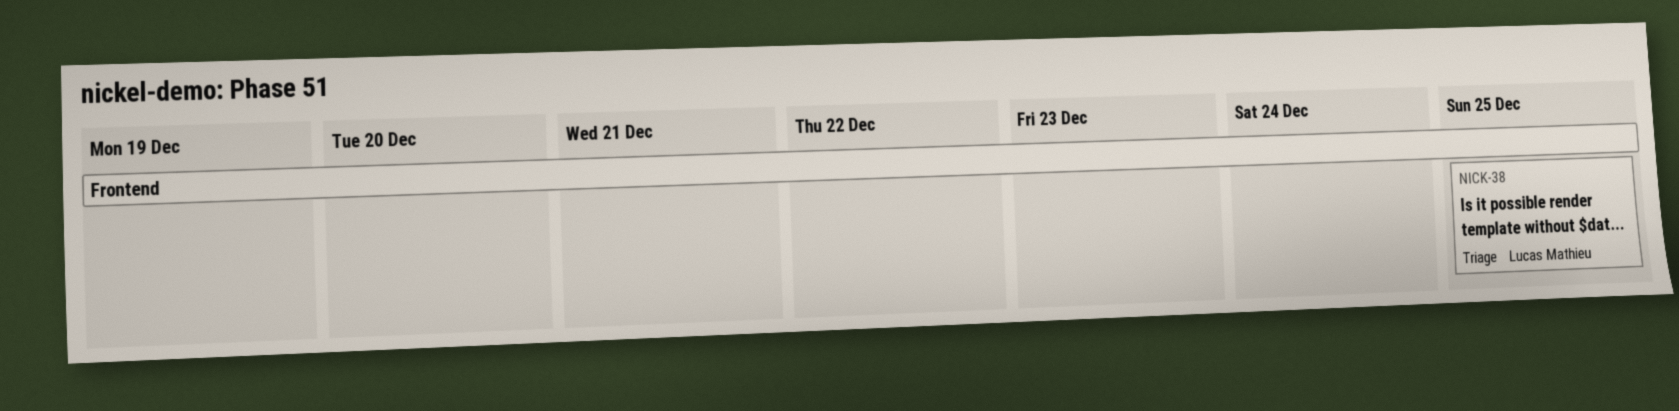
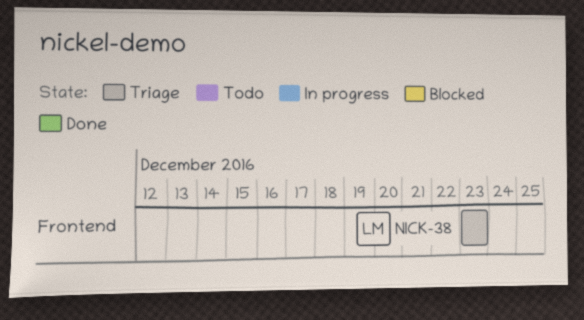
NICK-38, due: Dec 25 -> Dec 23

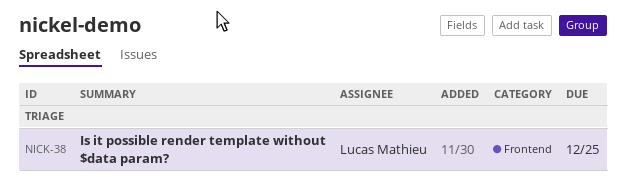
NICK-38, due: Dec 23 -> Dec 25

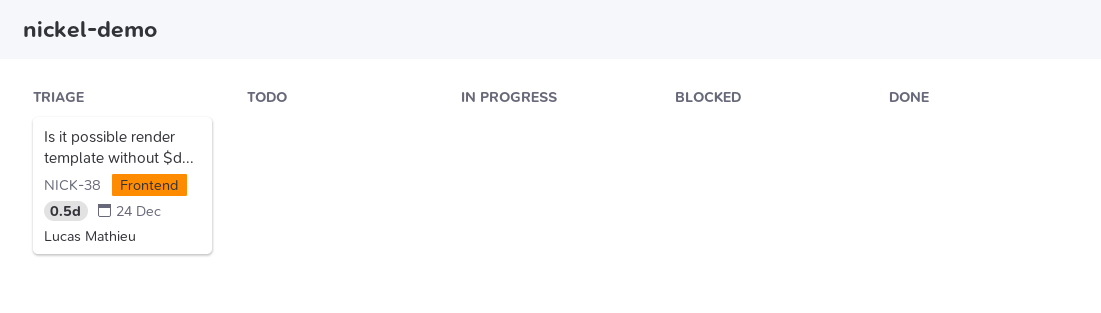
NICK-38, due: Dec 25 -> Dec 24

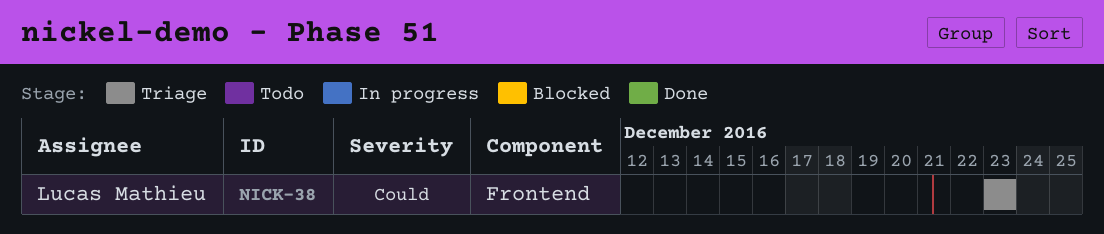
NICK-38, due: Dec 24 -> Dec 23

